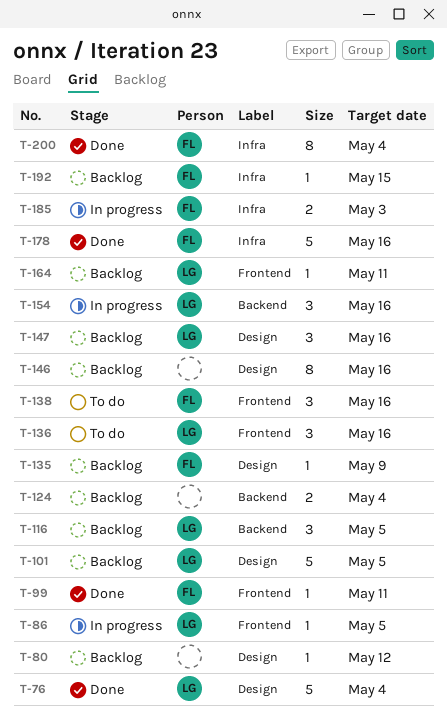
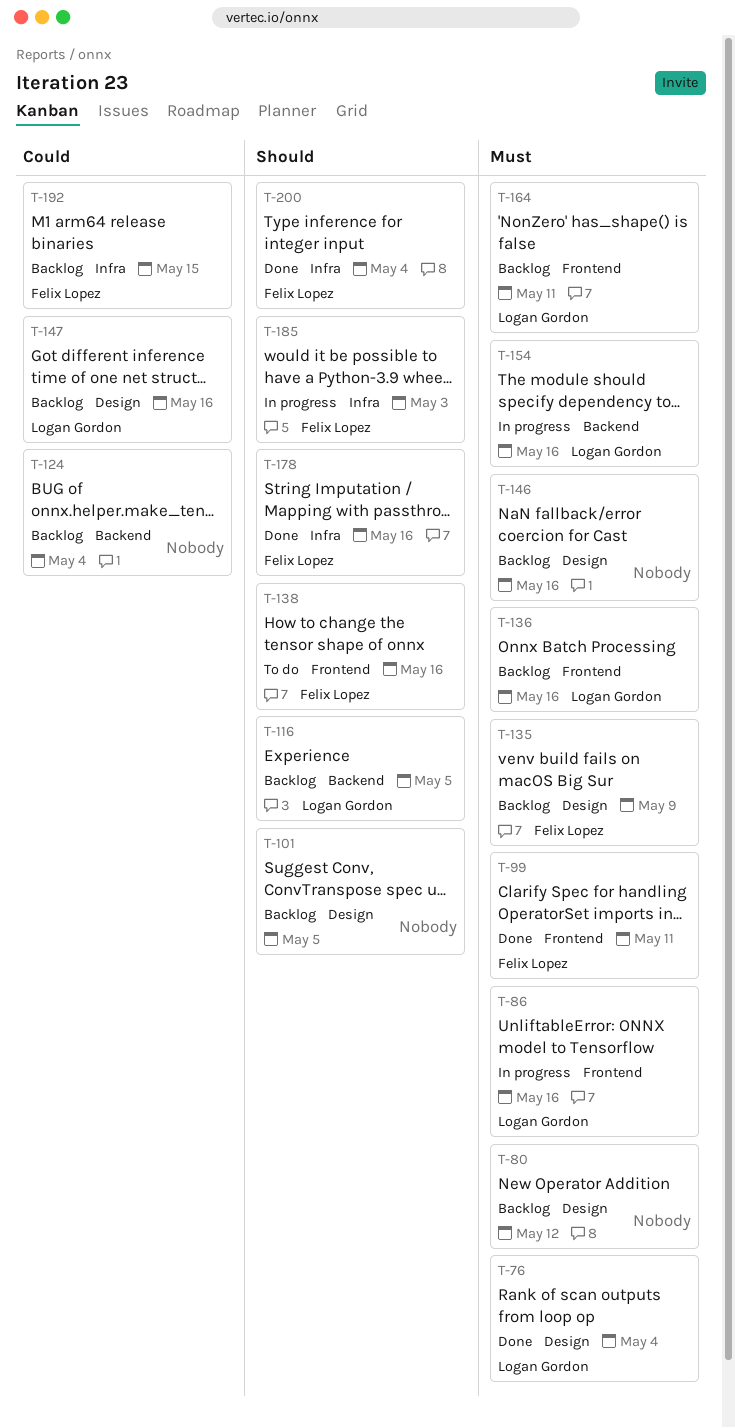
T-86, due: May 5 -> May 16
T-101, owner: Logan Gordon -> none
T-136, status: To do -> Backlog

